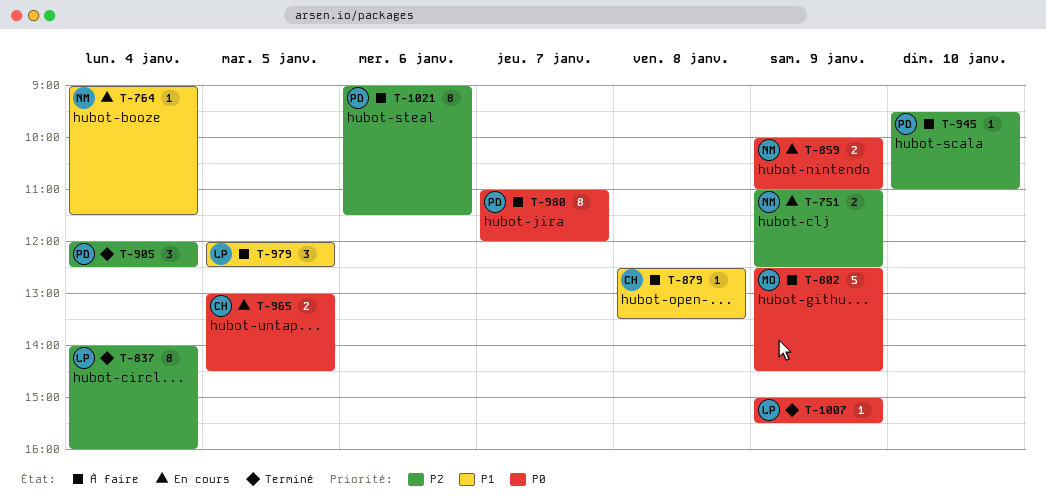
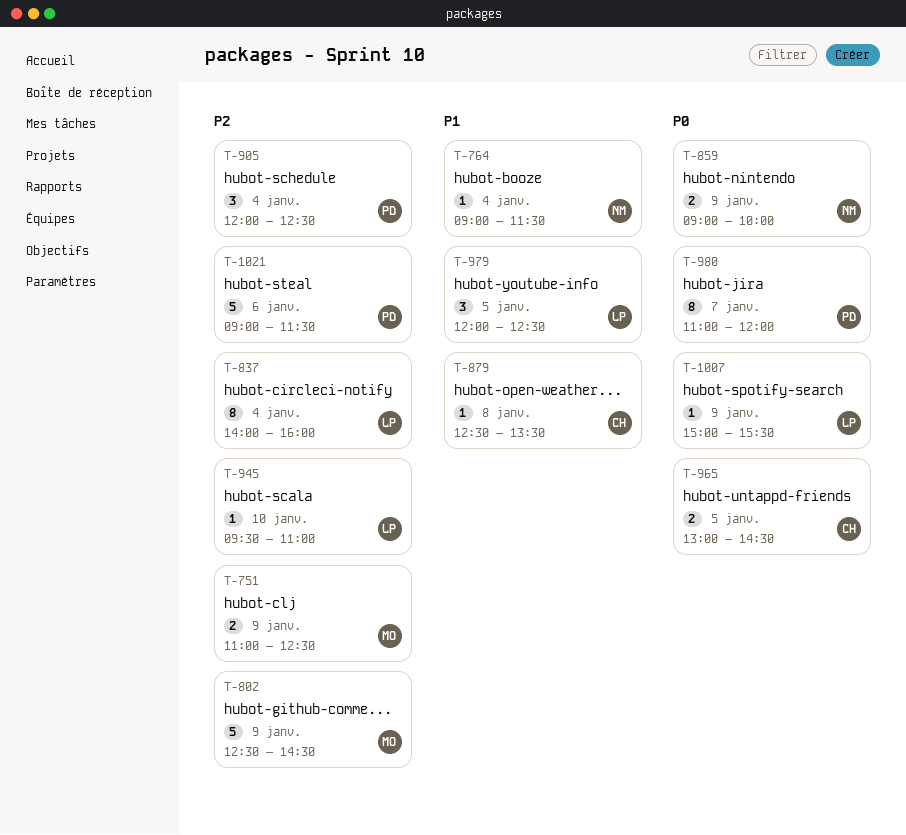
T-751, owner: NM -> MO
T-802, priority: P0 -> P2
T-859, begins: 10:00 -> 09:00
T-859, ends: 11:00 -> 10:00
T-945, owner: PD -> LP
T-1021, estimate: 8 -> 5

